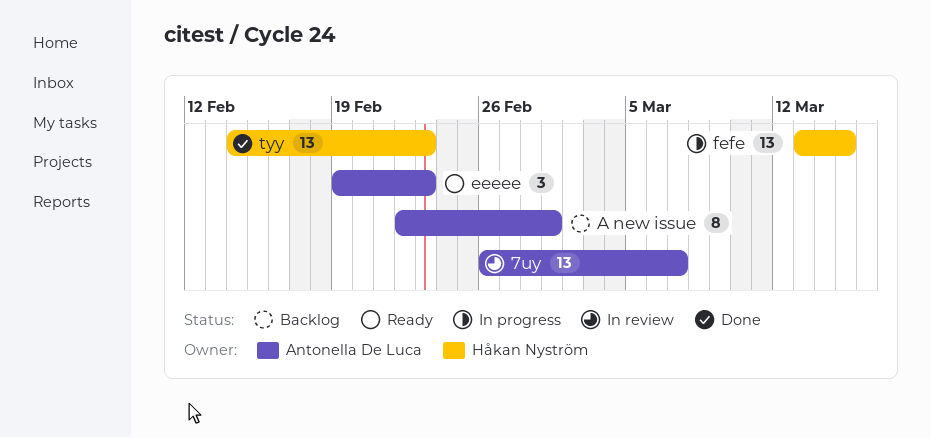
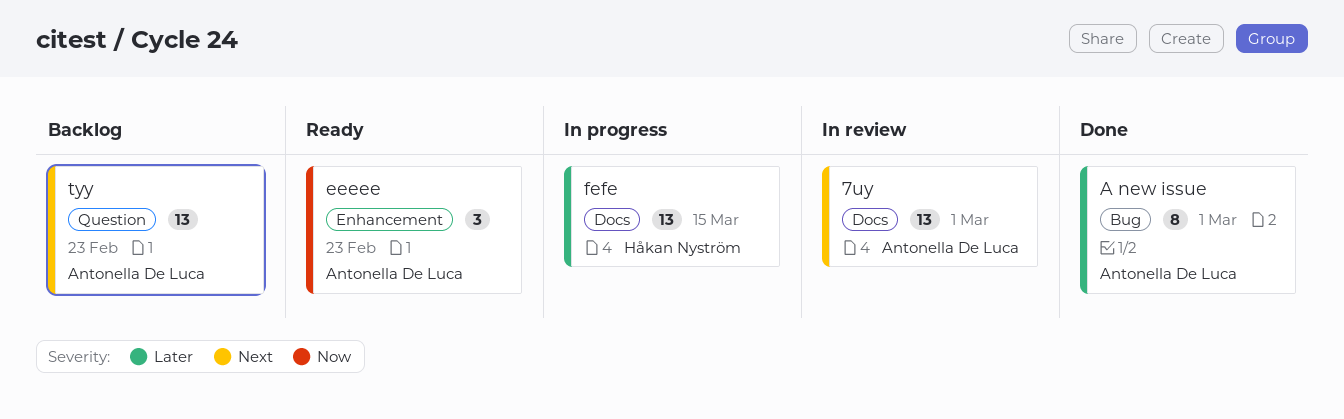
7uy, due: Mar 7 -> Mar 1
A new issue, status: Backlog -> Done
tyy, status: Done -> Backlog
tyy, owner: Håkan Nyström -> Antonella De Luca

